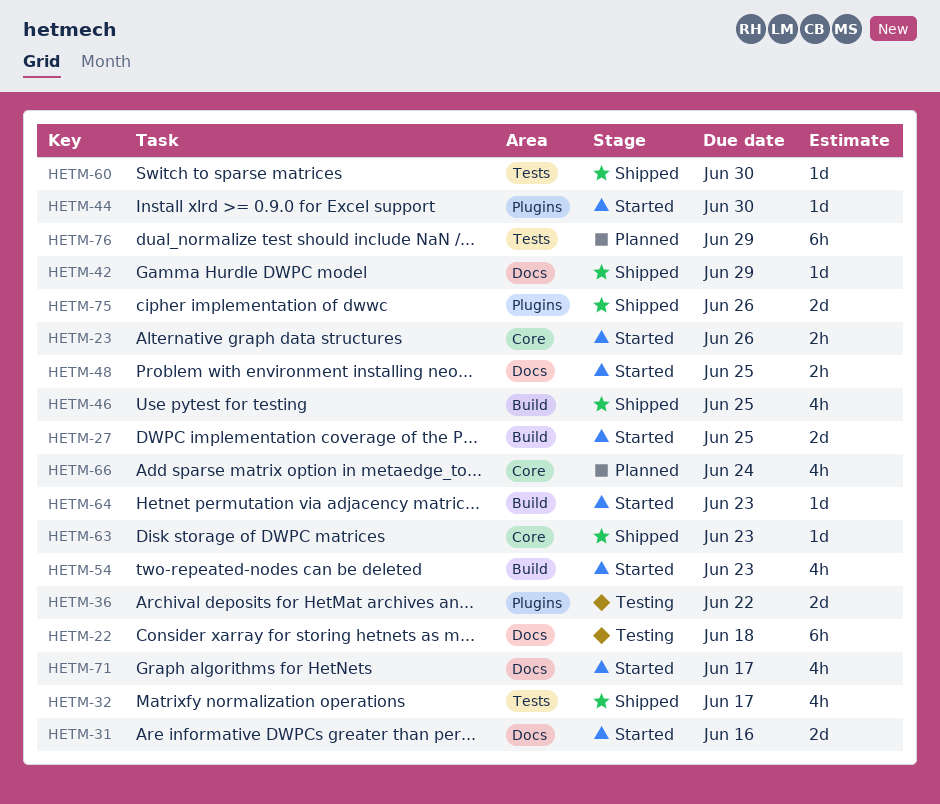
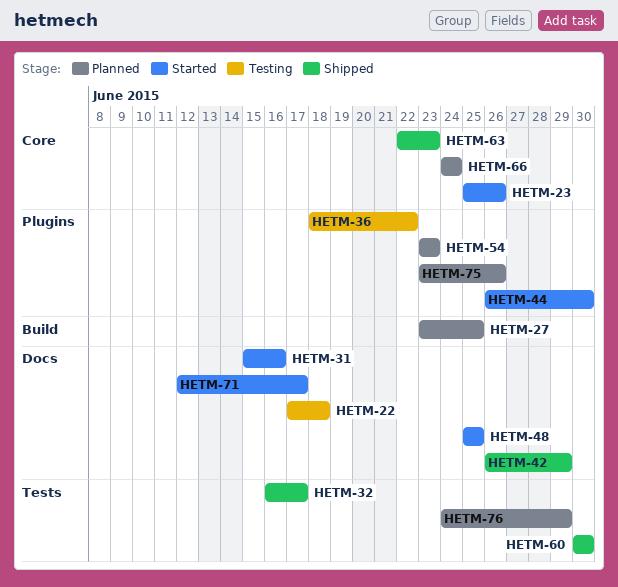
HETM-27, status: Started -> Planned
HETM-46: present -> none
HETM-54, status: Started -> Planned
HETM-54, label: Build -> Plugins
HETM-64: present -> none
HETM-75, status: Shipped -> Planned

